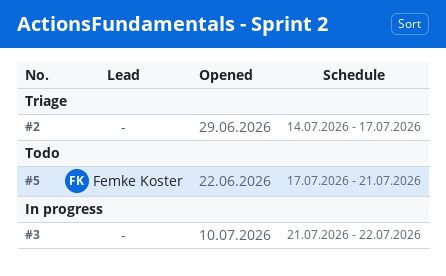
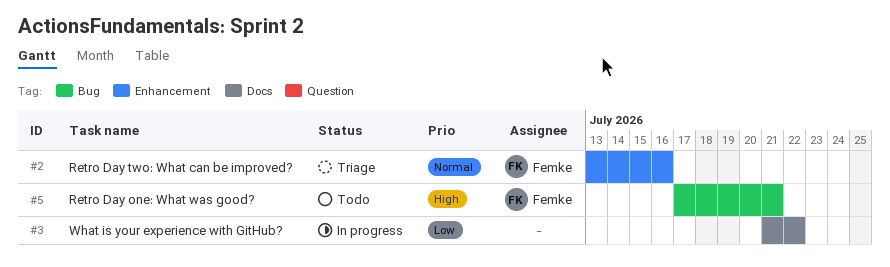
#2, owner: none -> Femke Koster
#2, start: Jul 14 -> Jul 13
#2, due: Jul 17 -> Jul 16

